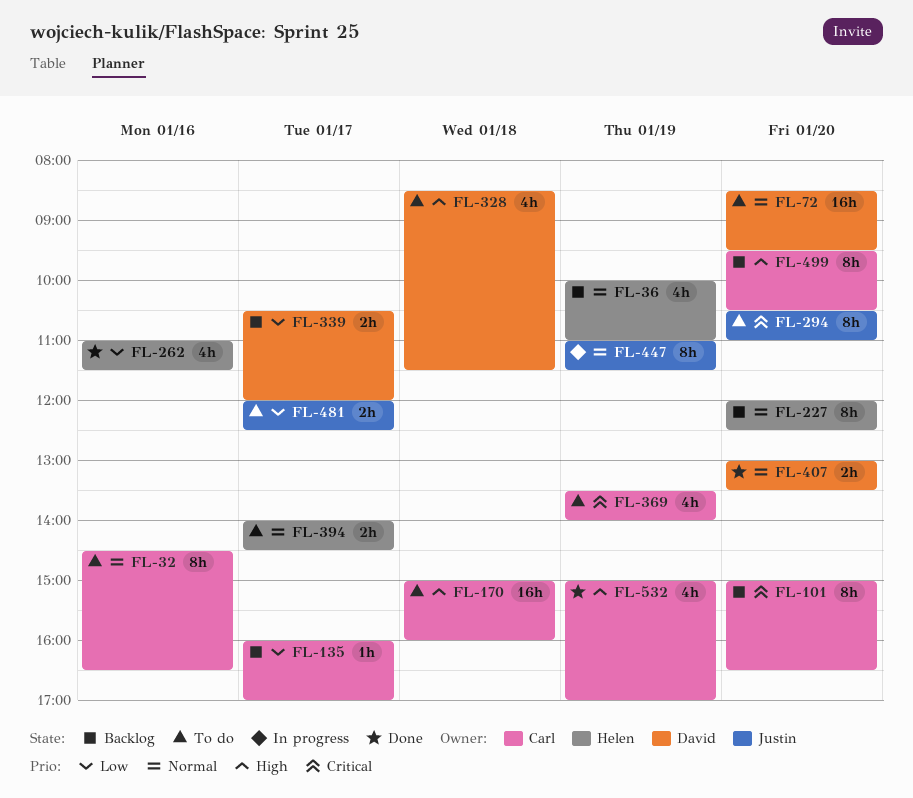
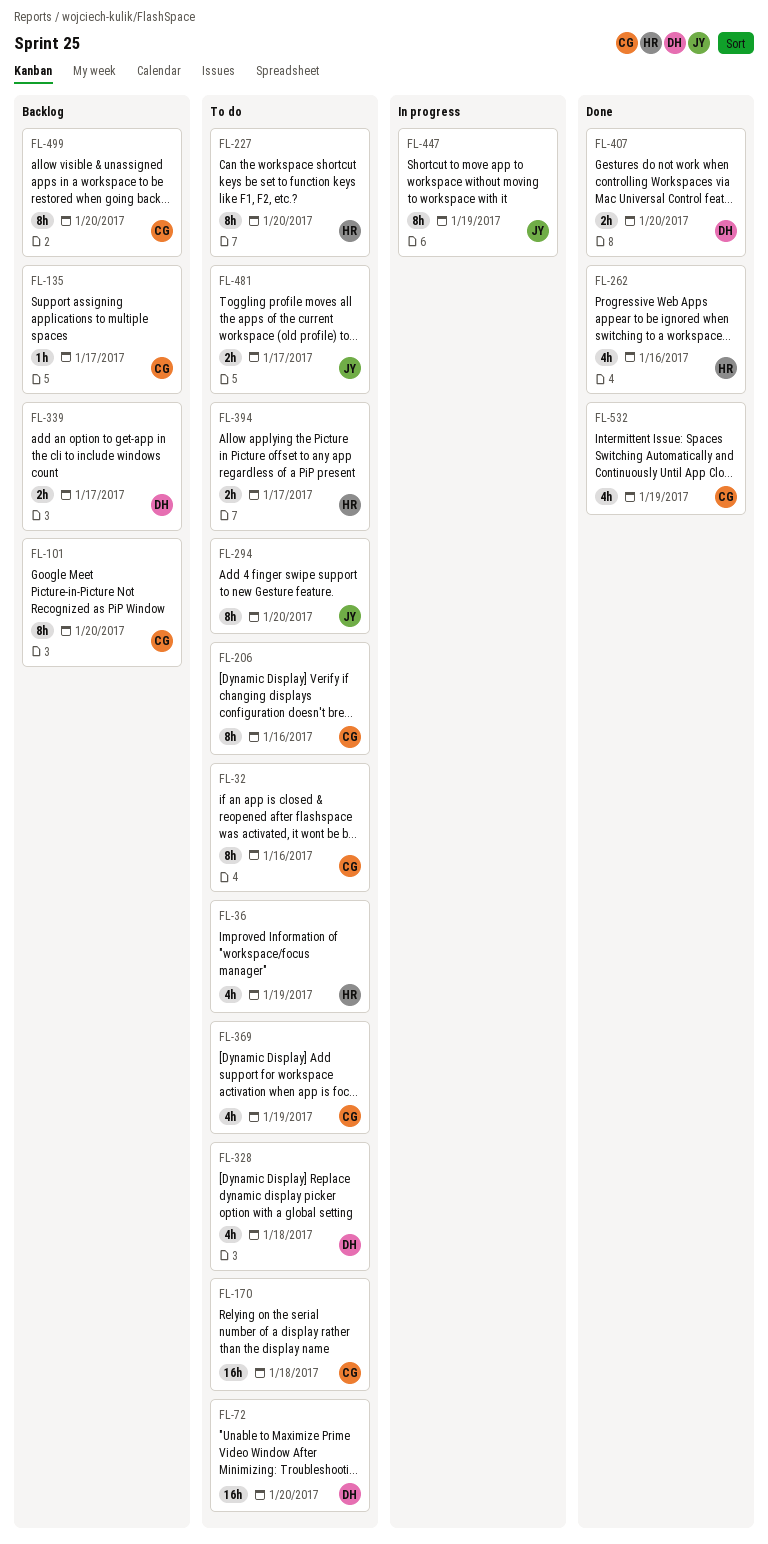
FL-36, status: Backlog -> To do
FL-206: none -> present
FL-227, status: Backlog -> To do

